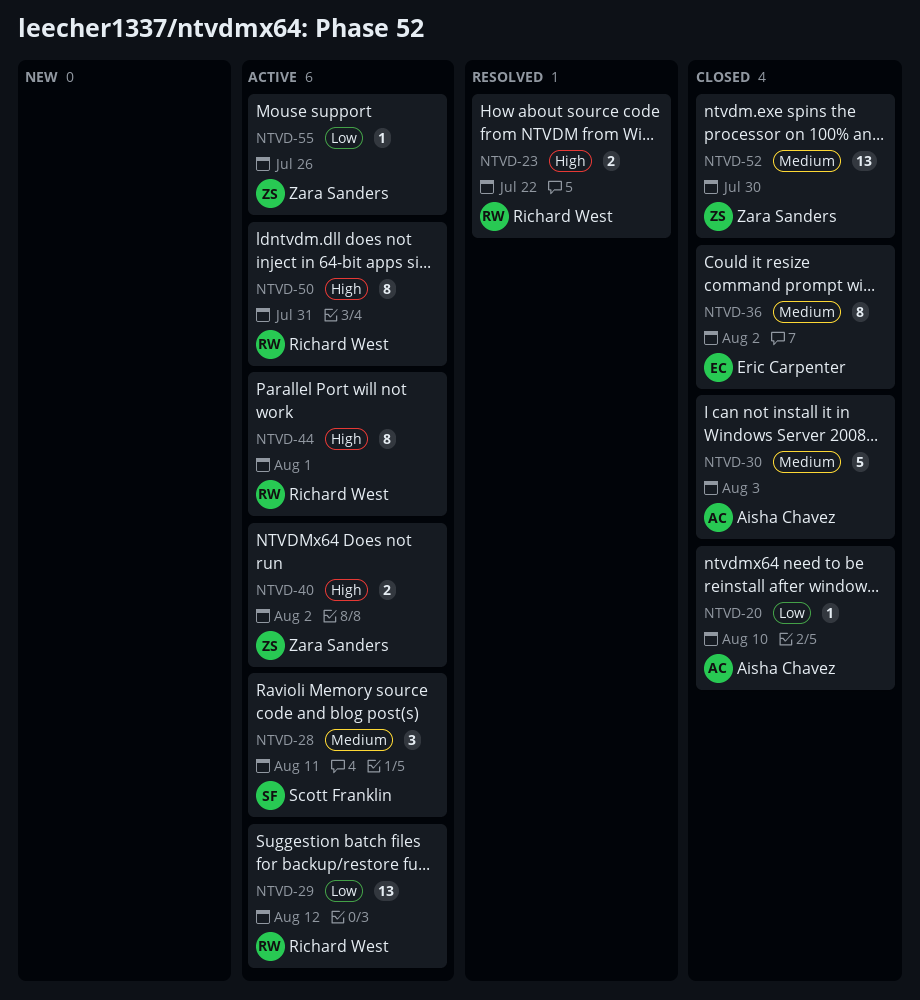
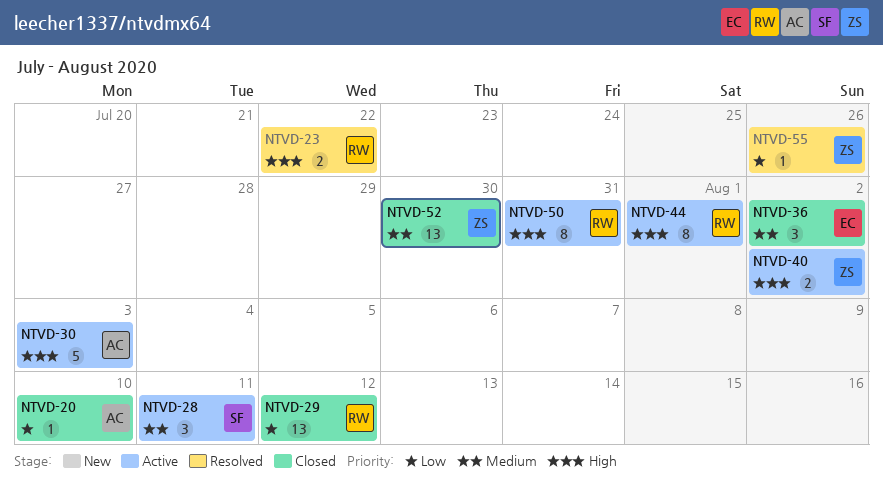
NTVD-29, status: Active -> Closed
NTVD-30, status: Closed -> Active
NTVD-30, priority: Medium -> High
NTVD-36, estimate: 8 -> 3
NTVD-55, status: Active -> Resolved

